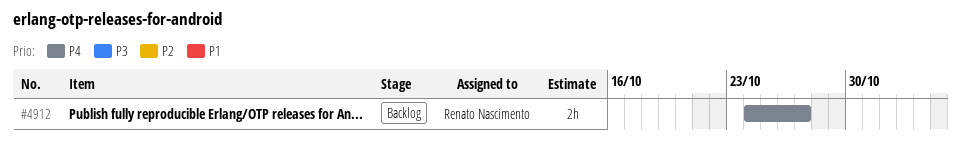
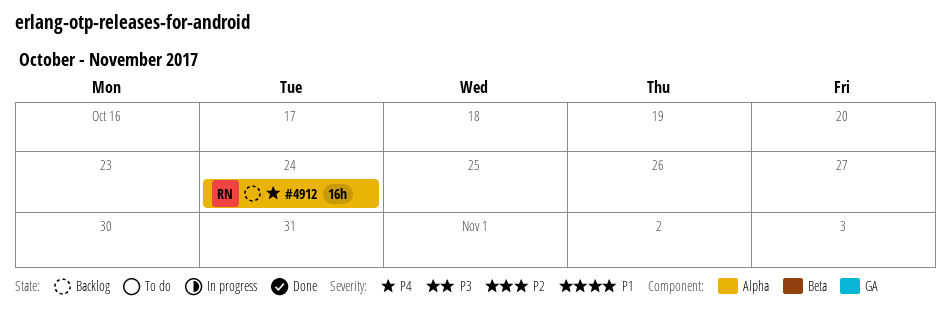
#4912, estimate: 2h -> 16h
#4912, due: Oct 27 -> Oct 24

